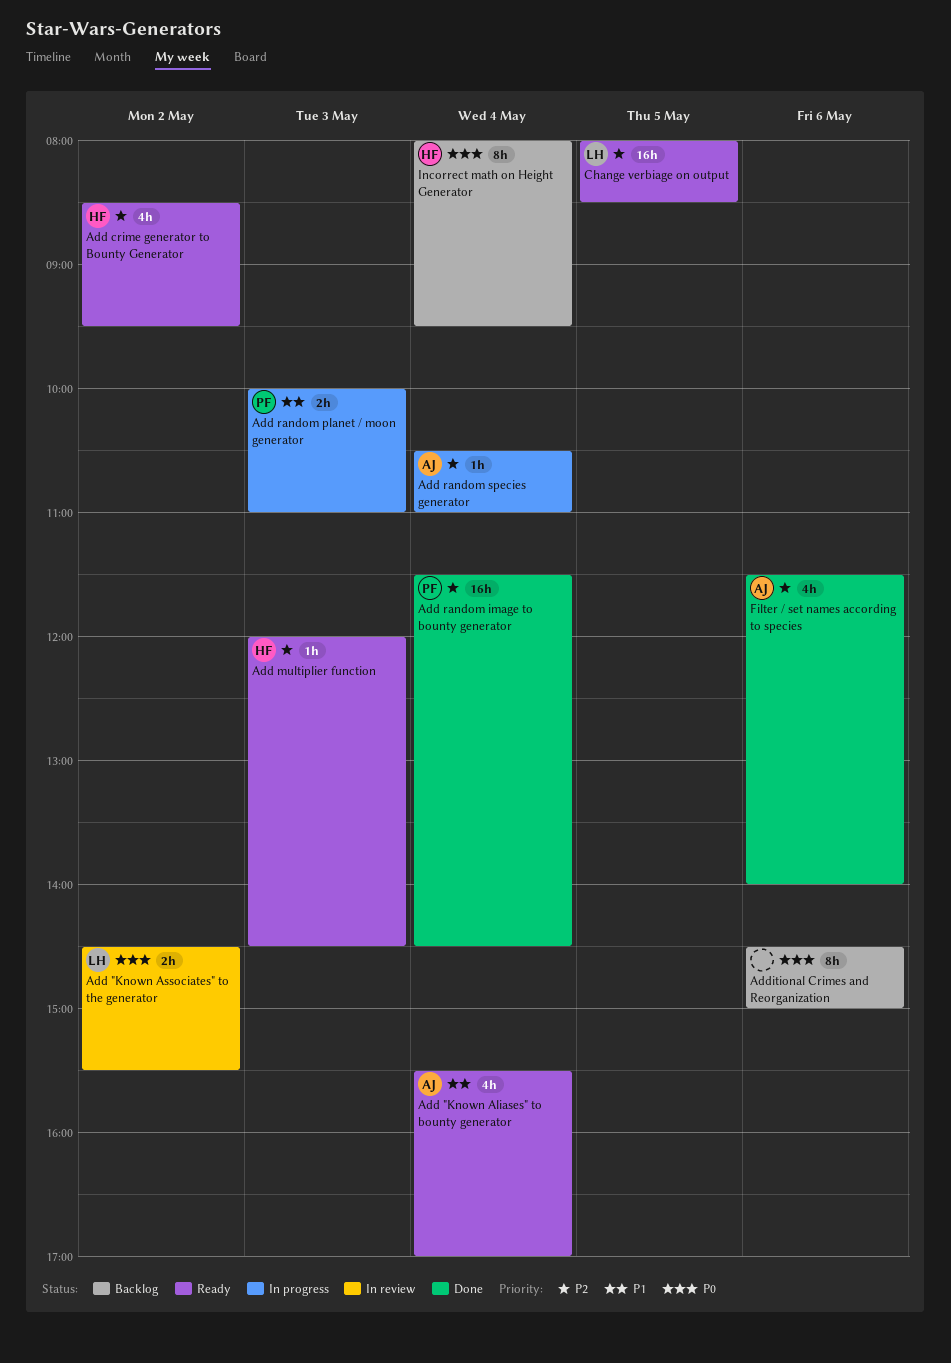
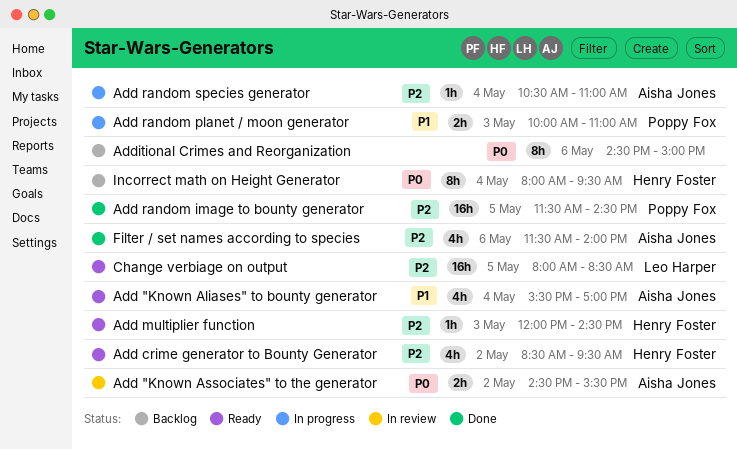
Add "Known Associates" to the generator, owner: Leo Harper -> Aisha Jones
Add random image to bounty generator, day: May 4 -> May 5

